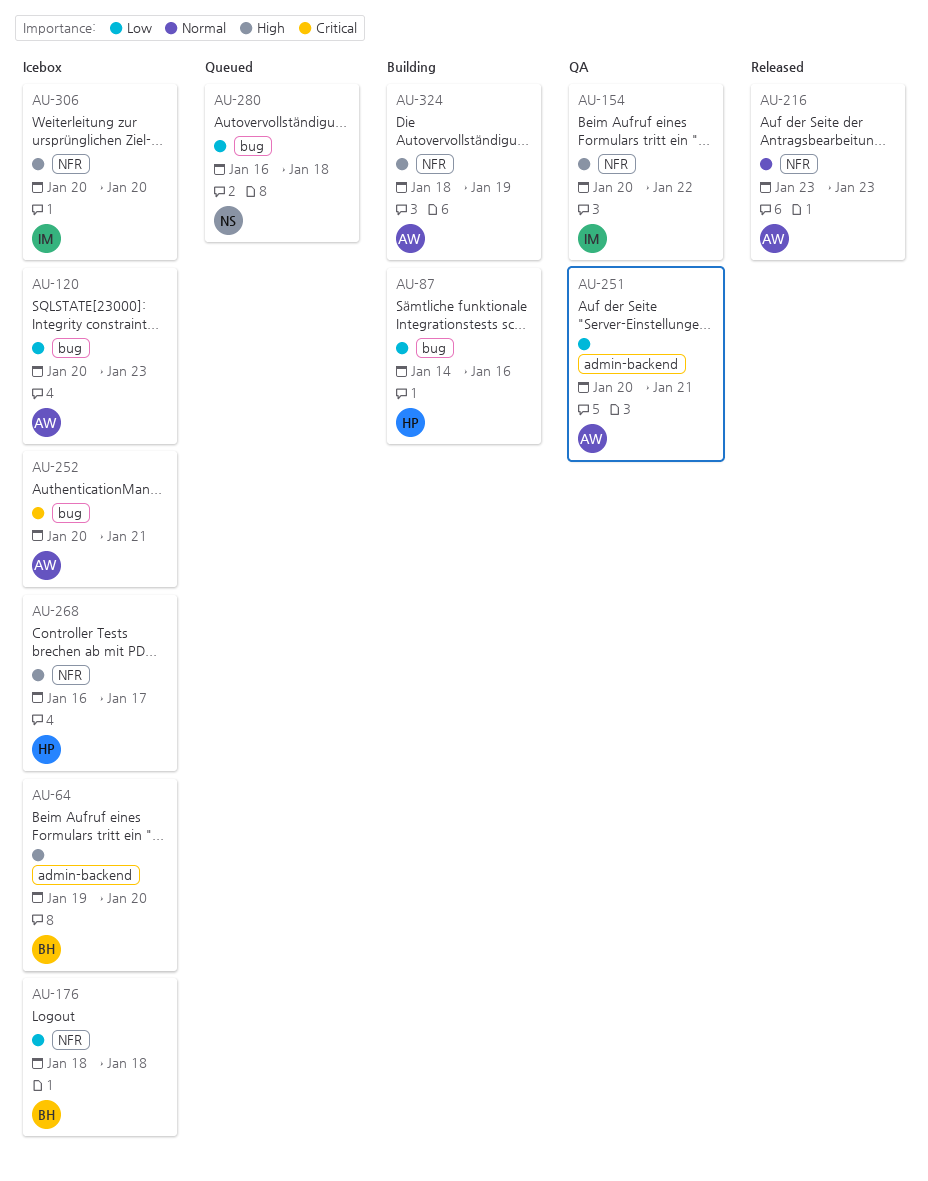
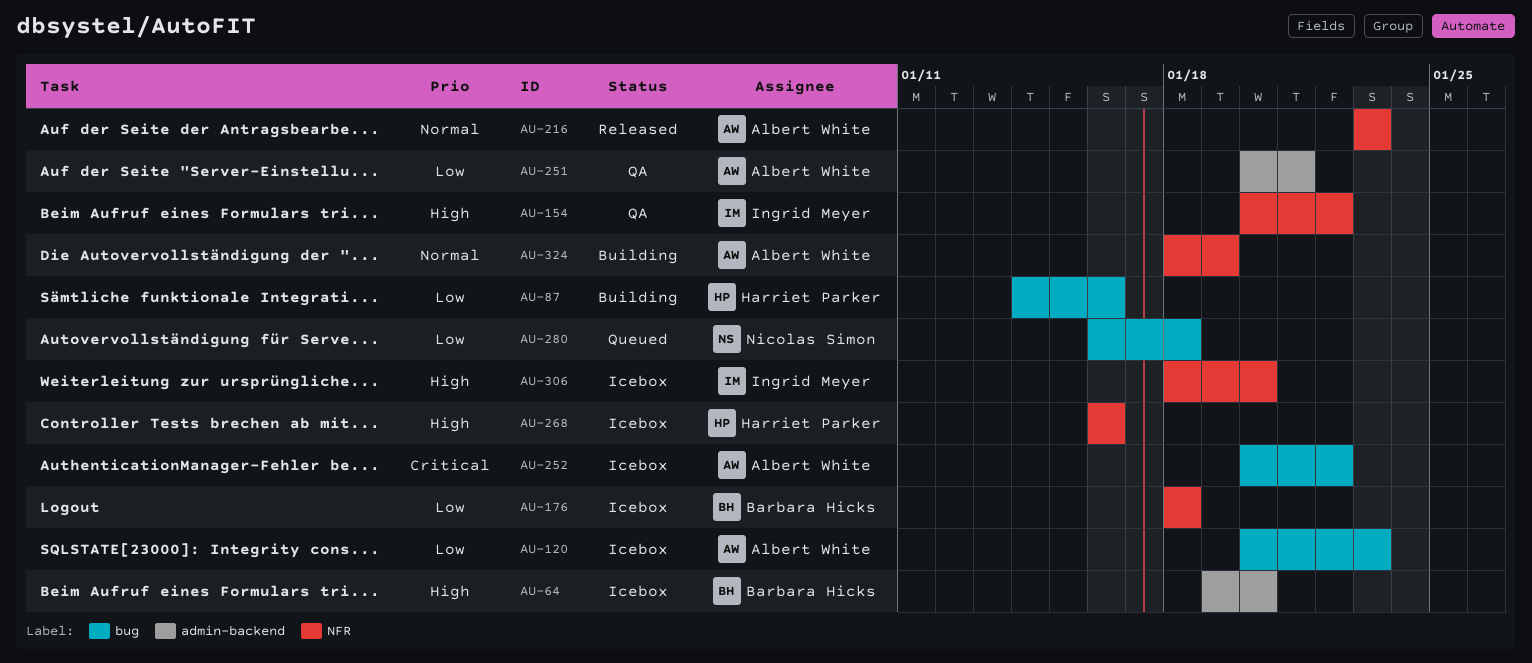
AU-252, due: Jan 21 -> Jan 22
AU-268, due: Jan 17 -> Jan 16
AU-306, start: Jan 20 -> Jan 18
AU-324, priority: High -> Normal

